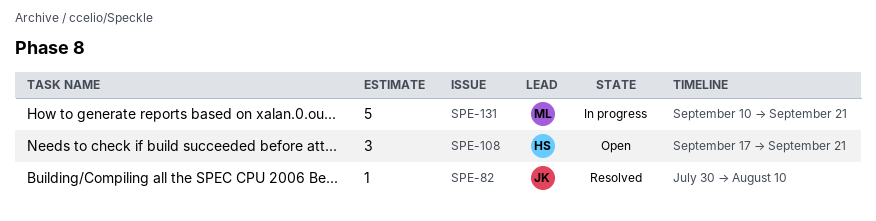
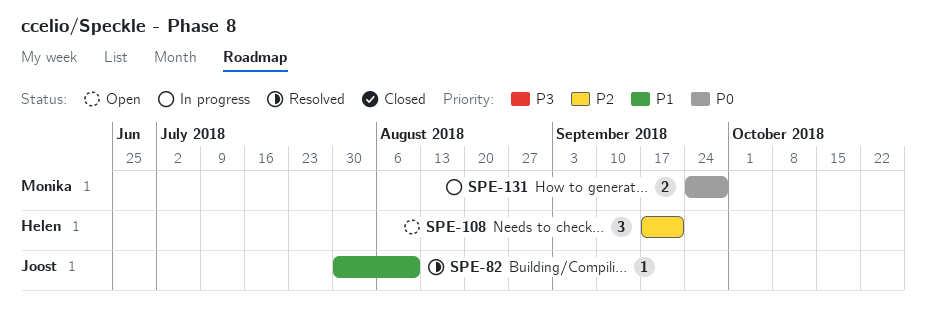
SPE-131, estimate: 5 -> 2
SPE-131, start: Sep 10 -> Sep 24
SPE-131, due: Sep 21 -> Sep 28

